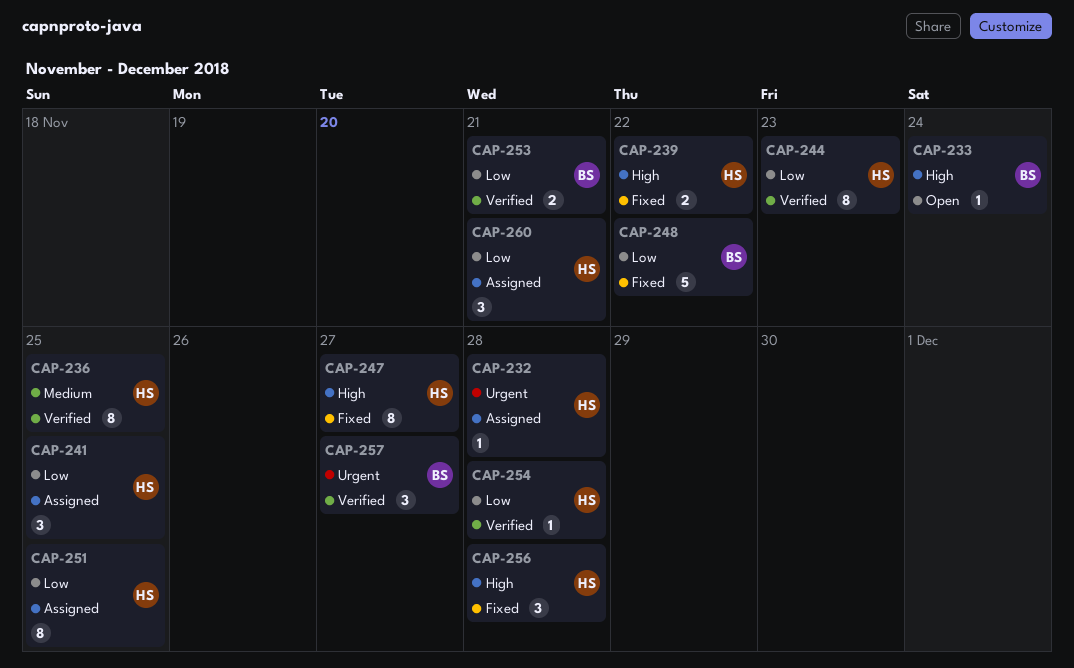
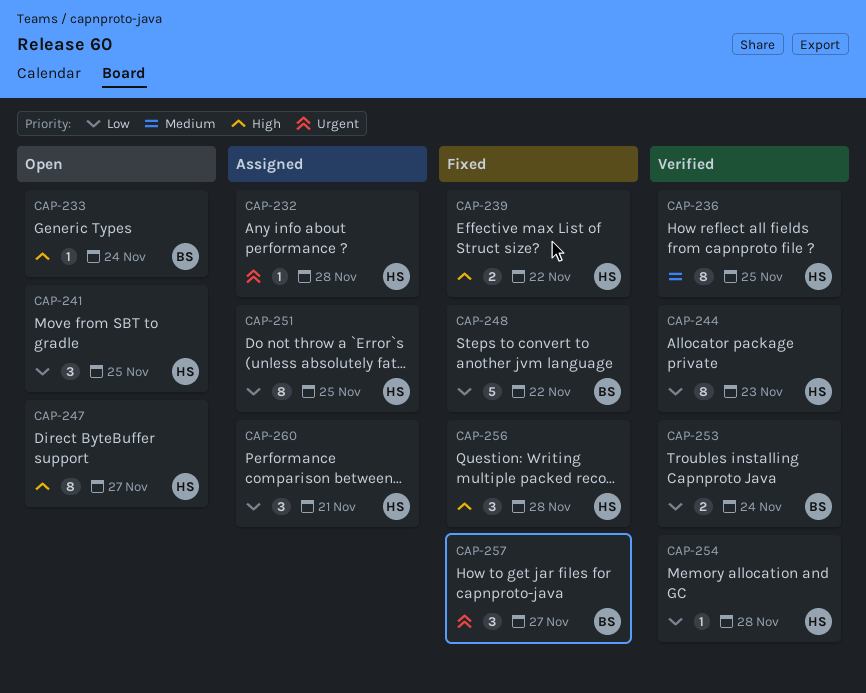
CAP-241, status: Assigned -> Open
CAP-247, status: Fixed -> Open
CAP-253, due: Nov 21 -> Nov 24
CAP-257, status: Verified -> Fixed

